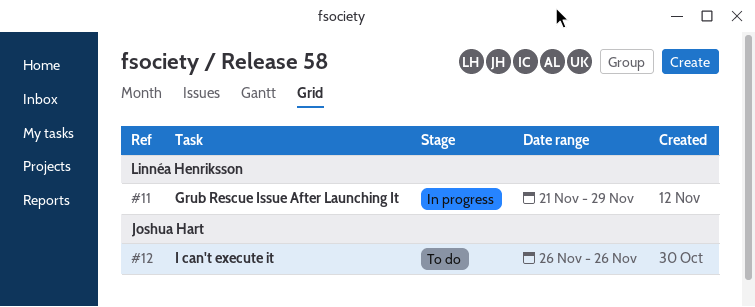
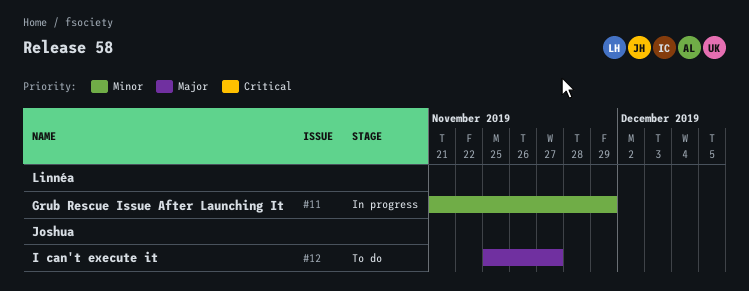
#12, start: Nov 26 -> Nov 25
#12, due: Nov 26 -> Nov 27

